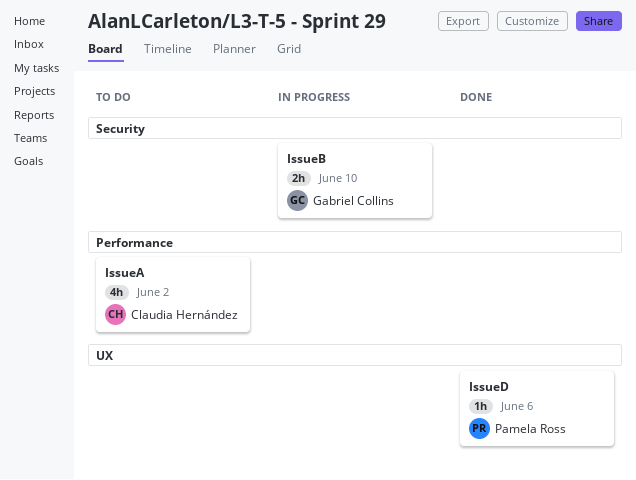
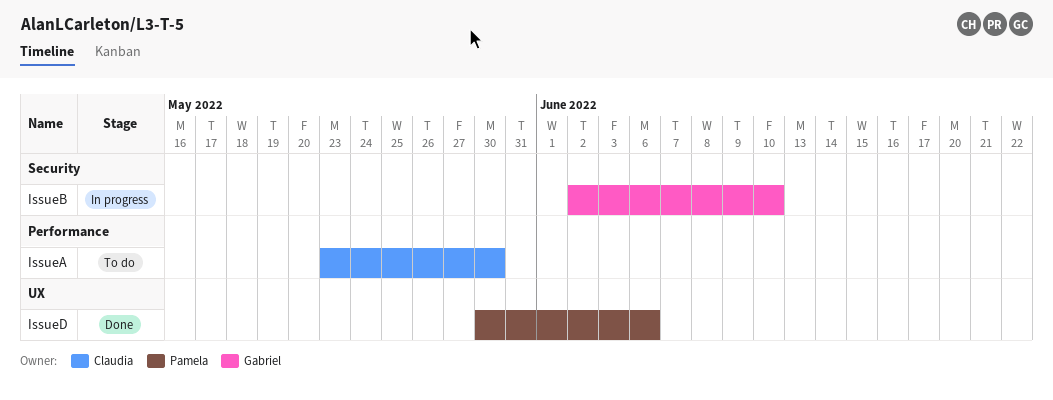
IssueA, due: Jun 2 -> May 30

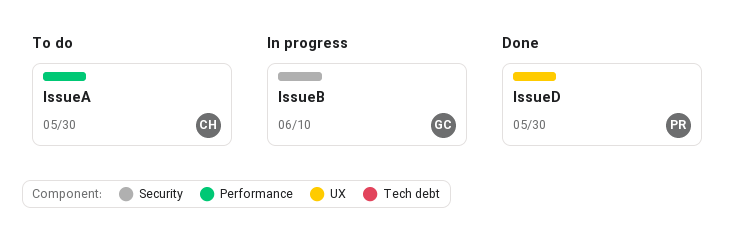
IssueD, due: Jun 6 -> May 30

